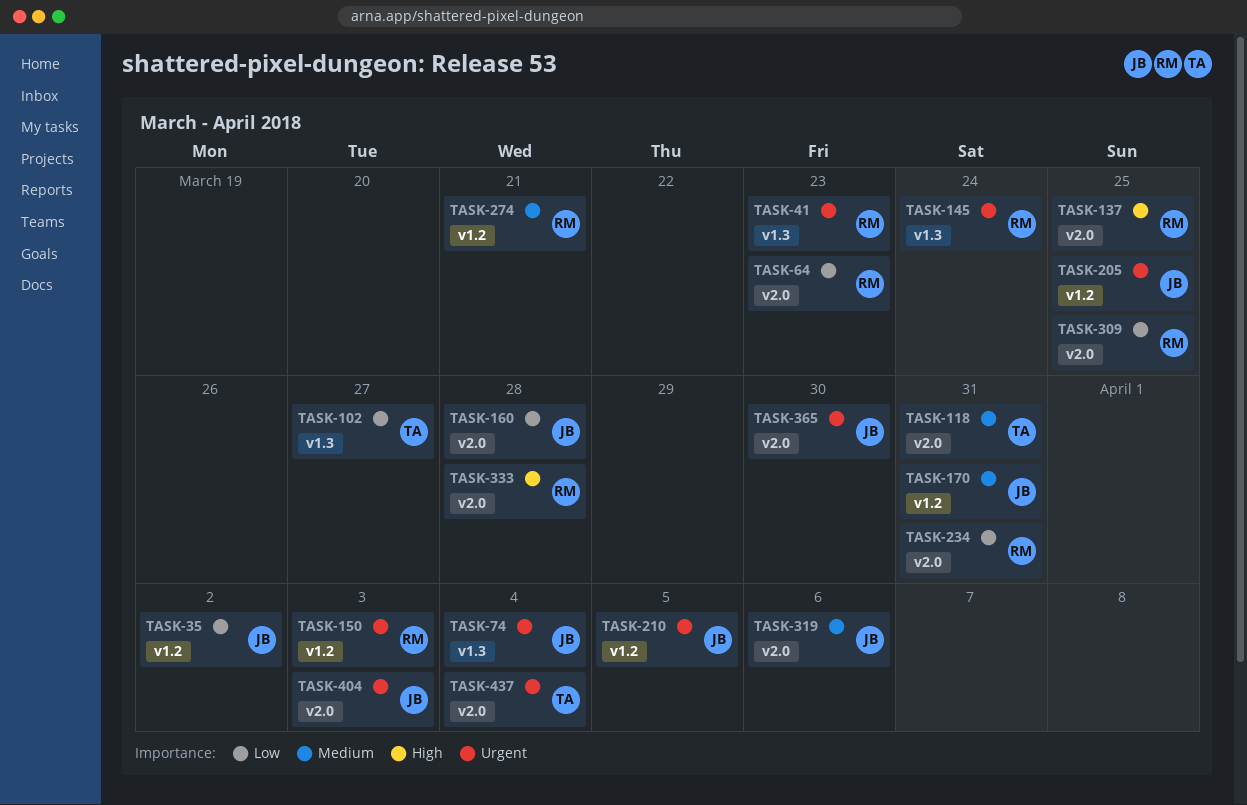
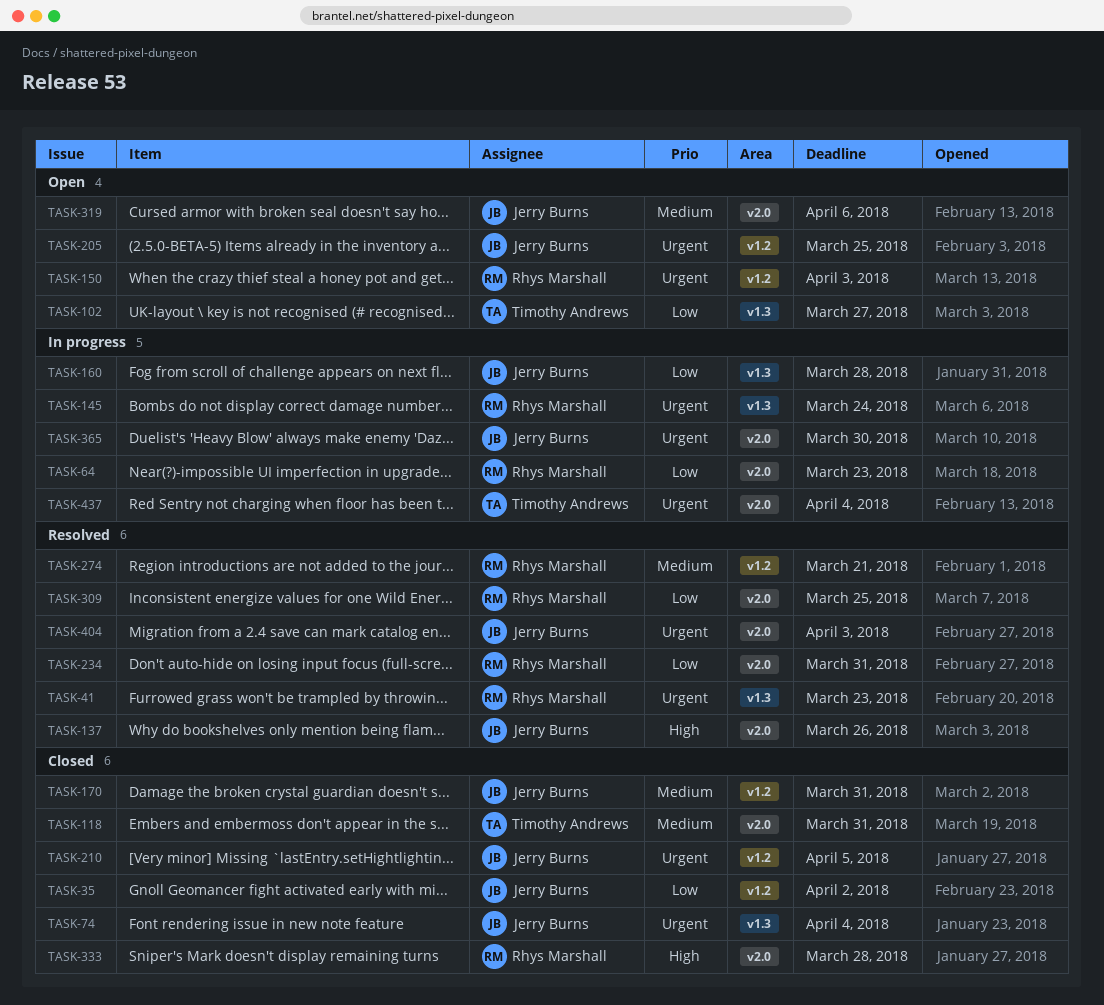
TASK-137, owner: Rhys Marshall -> Jerry Burns
TASK-137, due: Mar 25 -> Mar 26
TASK-160, label: v2.0 -> v1.3

